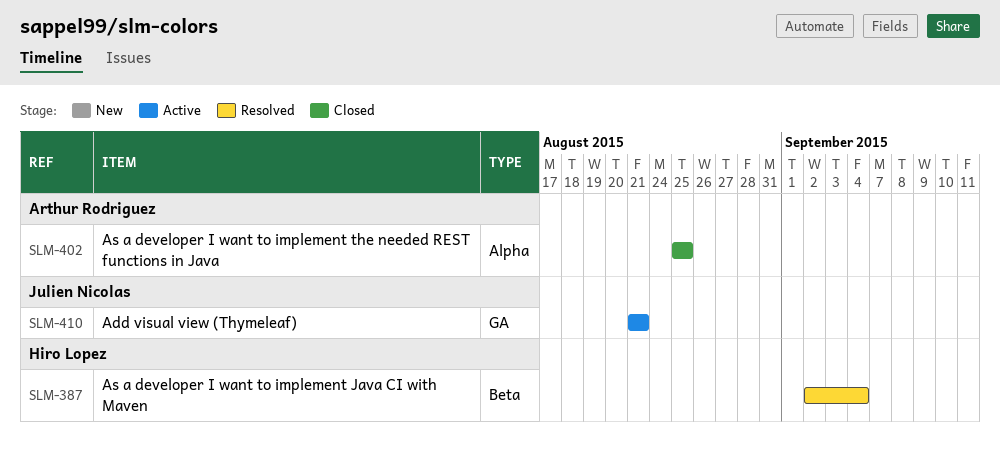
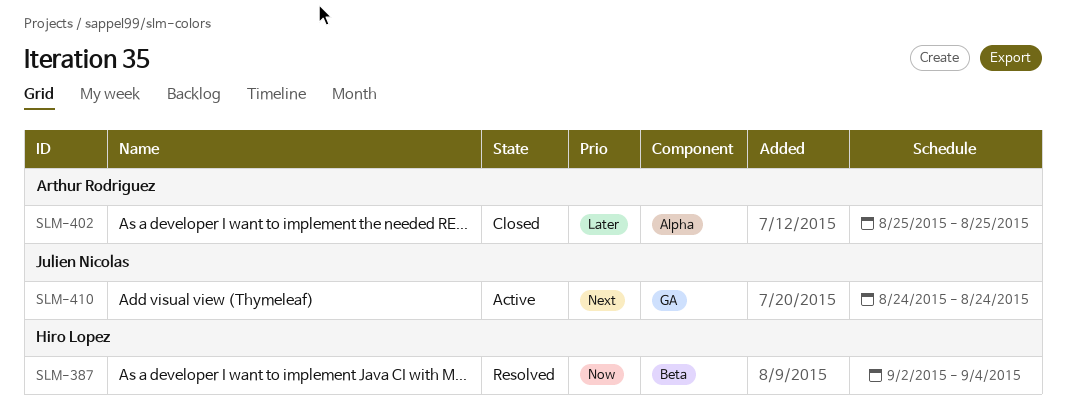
SLM-410, start: Aug 21 -> Aug 24
SLM-410, due: Aug 21 -> Aug 24

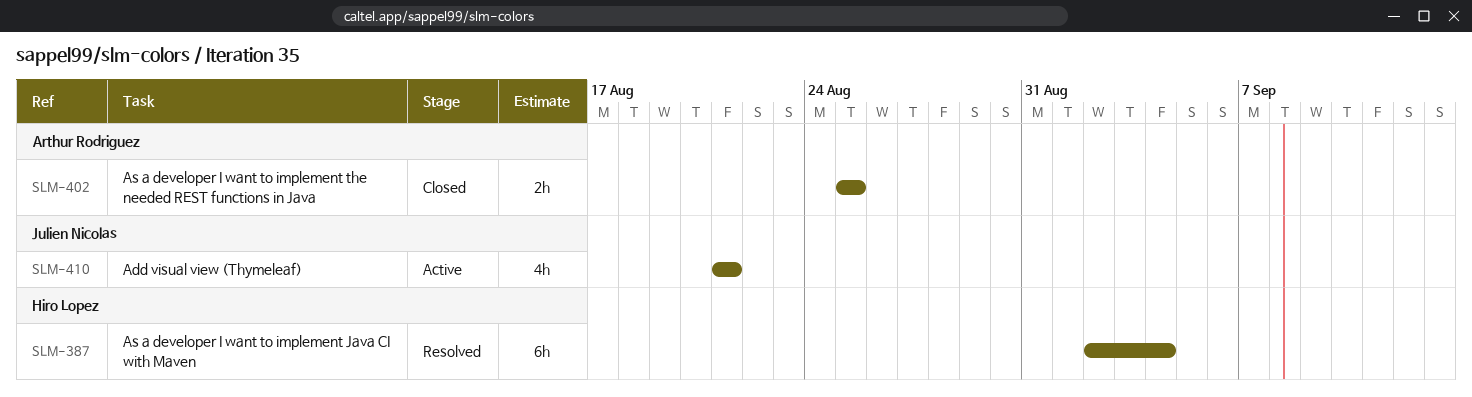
SLM-410, start: Aug 24 -> Aug 21
SLM-410, due: Aug 24 -> Aug 21

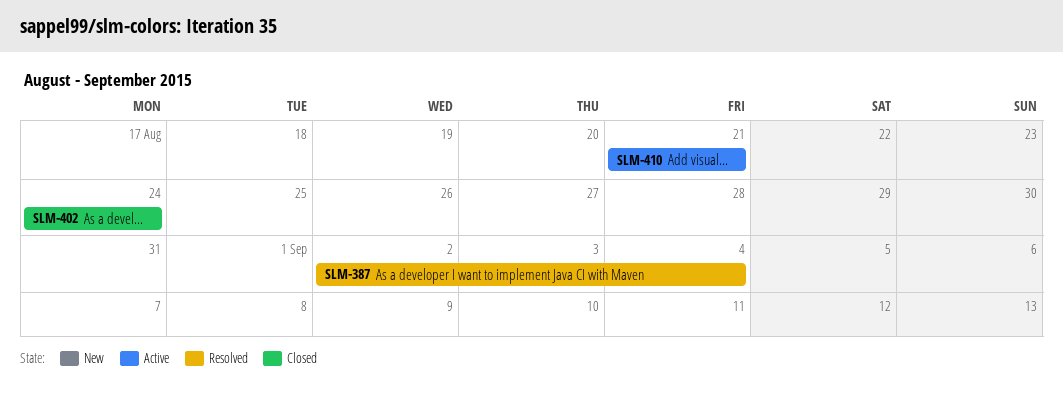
SLM-402, start: Aug 25 -> Aug 24
SLM-402, due: Aug 25 -> Aug 24

